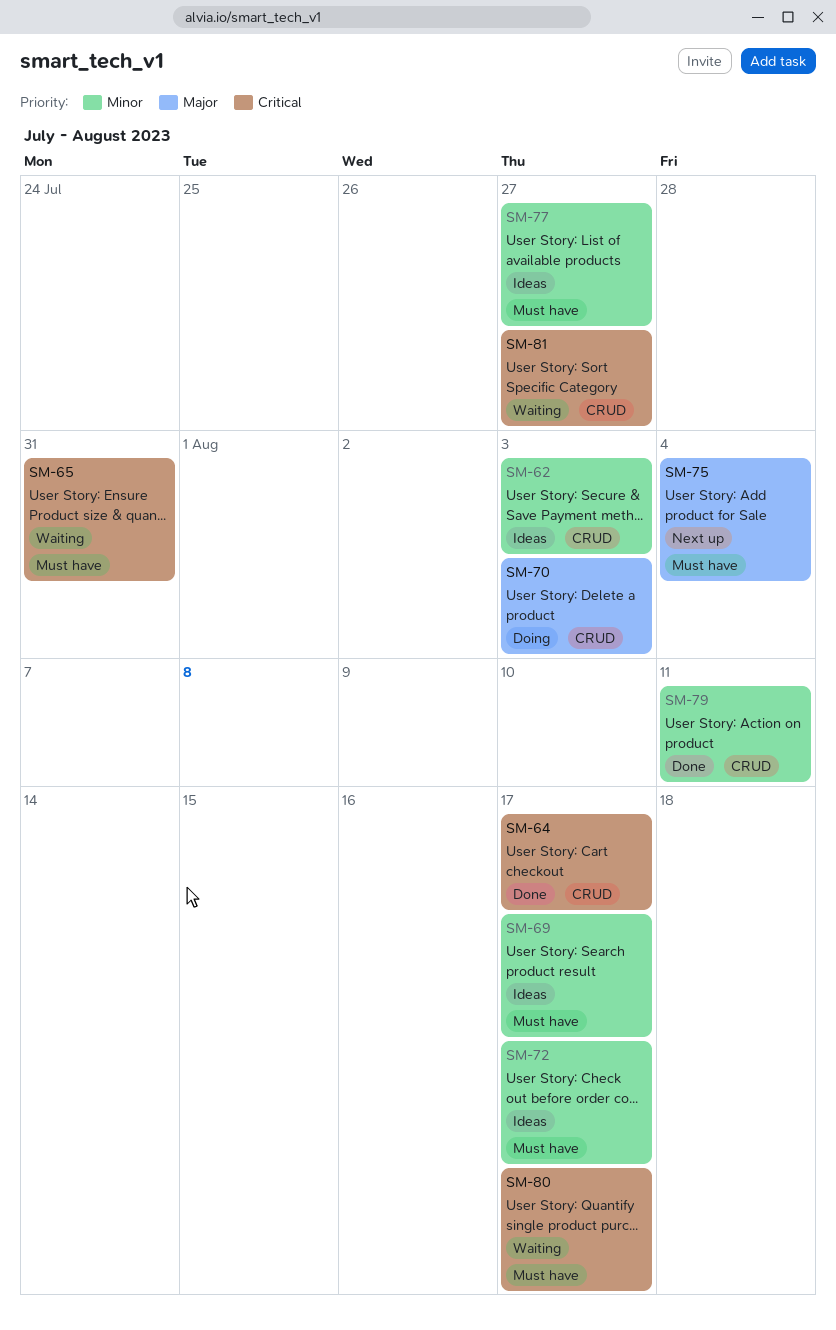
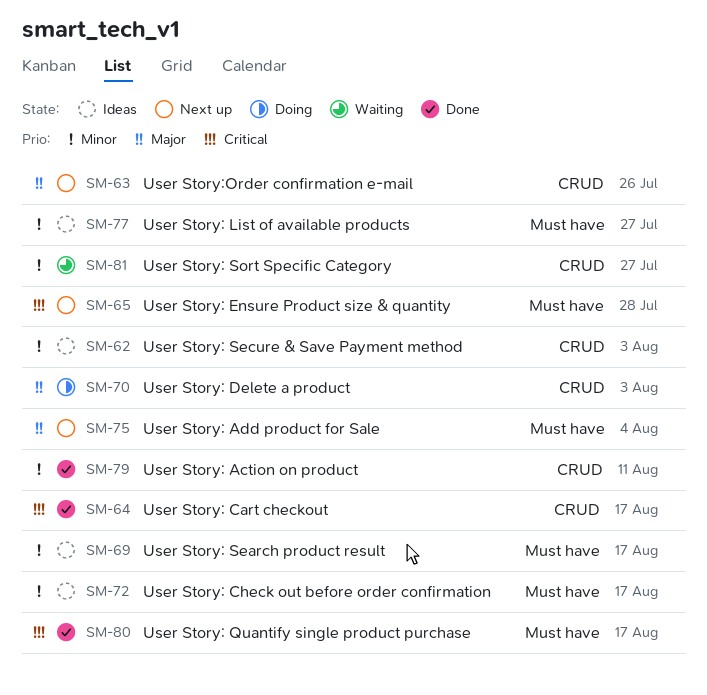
SM-63: none -> present
SM-65, status: Waiting -> Next up
SM-65, due: Jul 31 -> Jul 28
SM-80, status: Waiting -> Done
SM-81, priority: Critical -> Minor

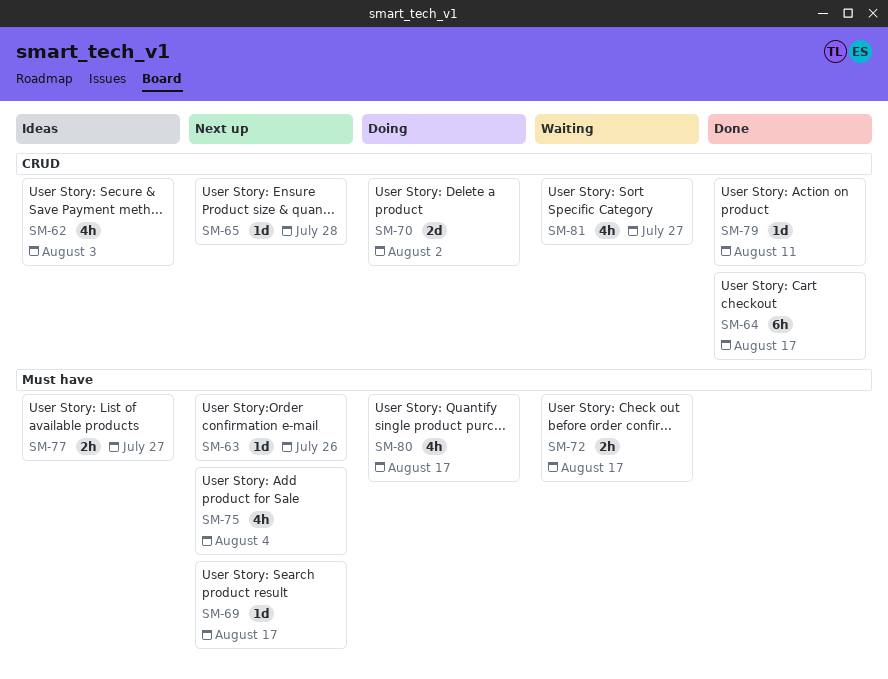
SM-63, label: CRUD -> Must have
SM-65, label: Must have -> CRUD
SM-69, status: Ideas -> Next up
SM-70, due: Aug 3 -> Aug 2
SM-72, status: Ideas -> Waiting
SM-80, status: Done -> Doing

